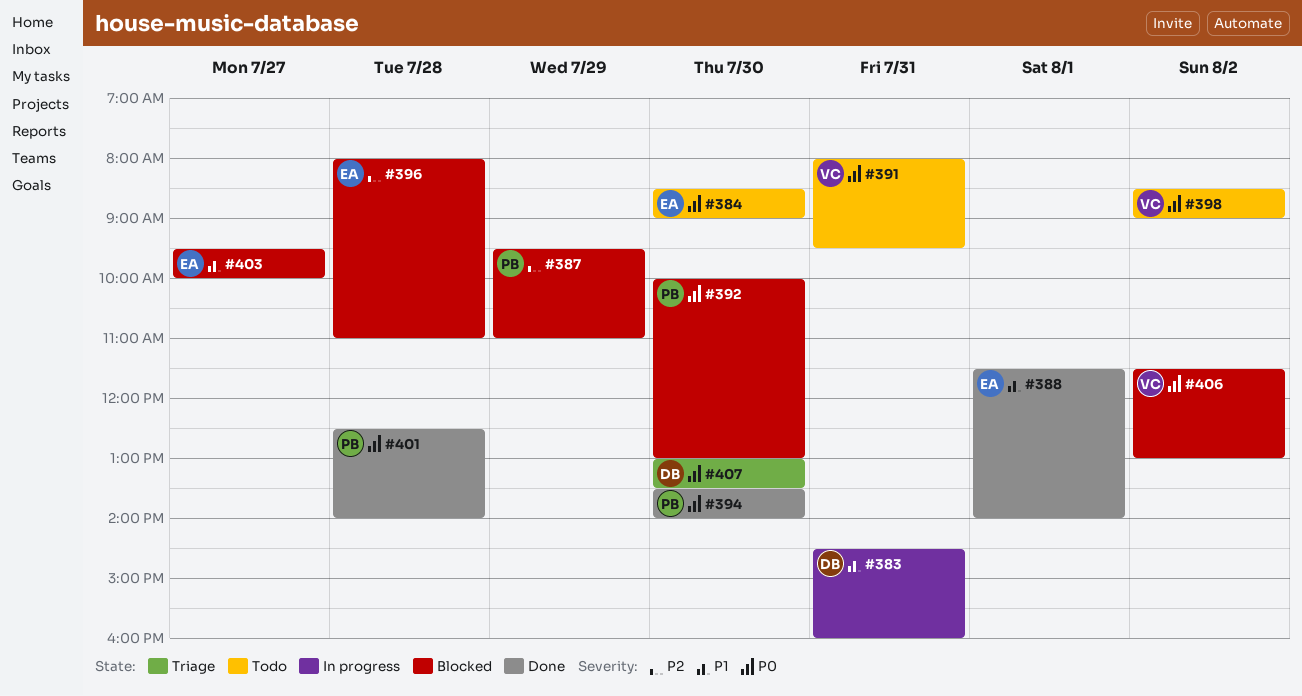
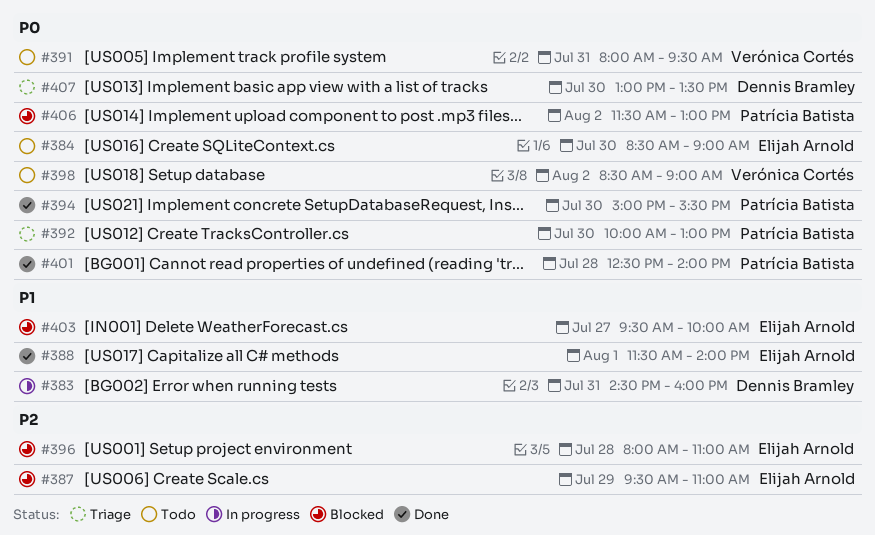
#387, owner: Patrícia Batista -> Elijah Arnold
#392, status: Blocked -> Triage
#394, begins: 13:30 -> 15:00
#394, ends: 14:00 -> 15:30
#406, owner: Verónica Cortés -> Patrícia Batista

